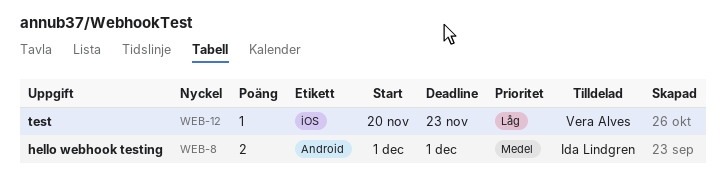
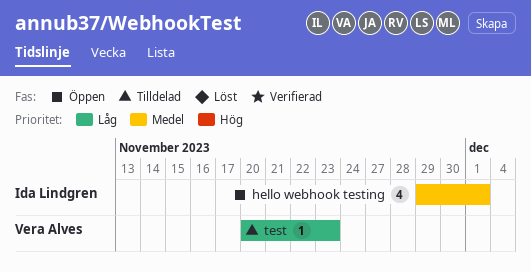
hello webhook testing, estimate: 2 -> 4
hello webhook testing, start: Dec 1 -> Nov 29

